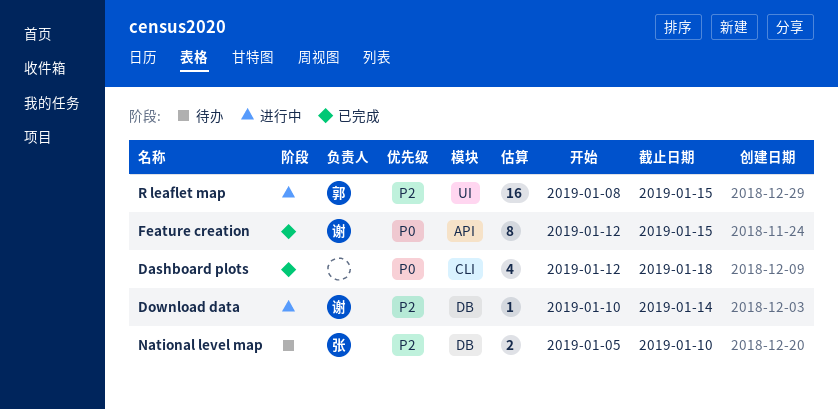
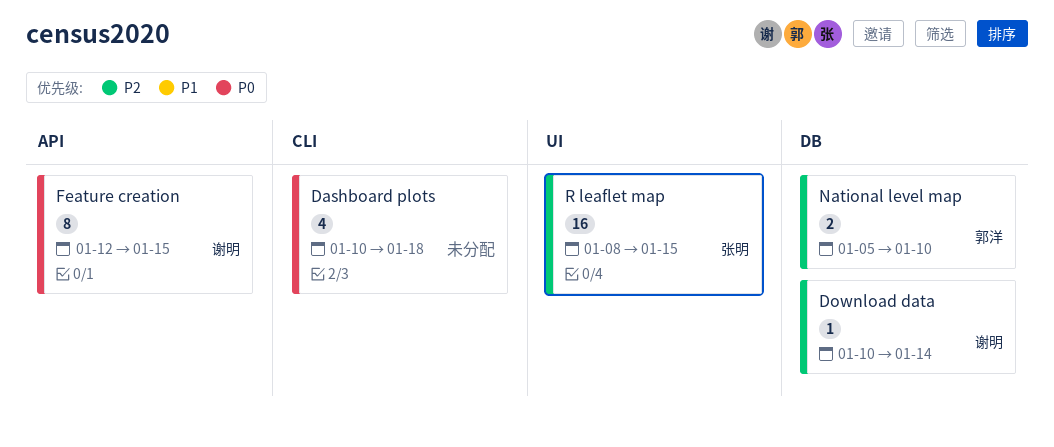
Dashboard plots, start: Jan 12 -> Jan 10
National level map, owner: 张明 -> 郭洋
R leaflet map, owner: 郭洋 -> 张明

